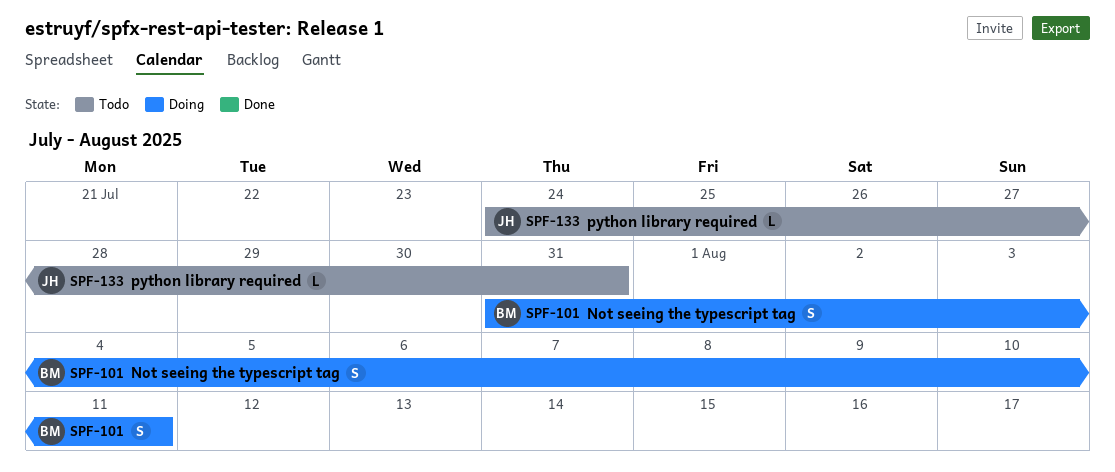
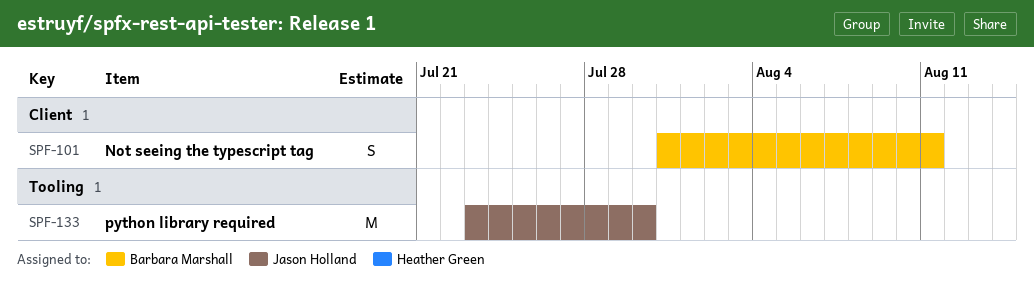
SPF-133, estimate: L -> M
SPF-133, start: Jul 24 -> Jul 23
SPF-133, due: Jul 31 -> Jul 30

